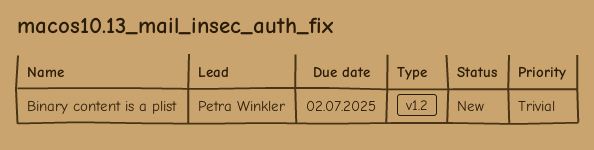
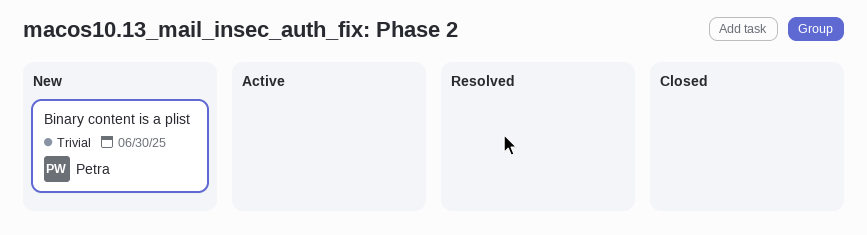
Binary content is a plist, due: Jul 2 -> Jun 30

